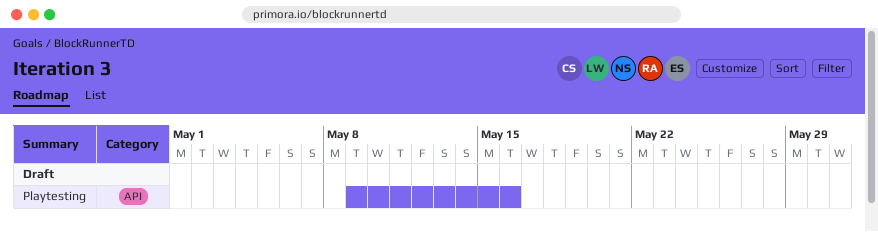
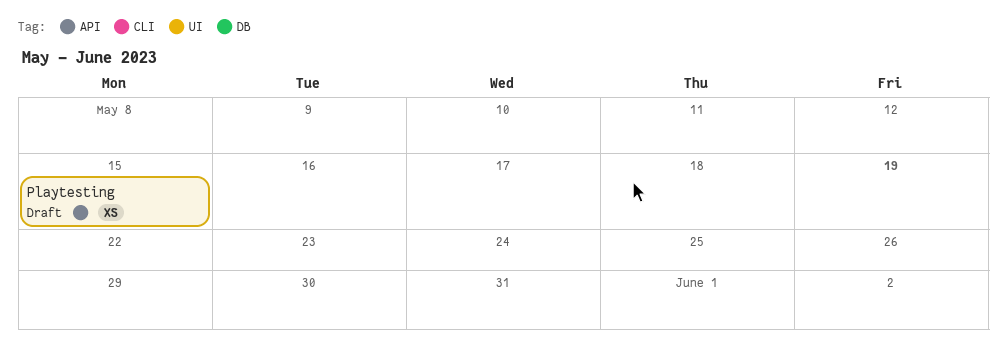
Playtesting, due: May 16 -> May 15

